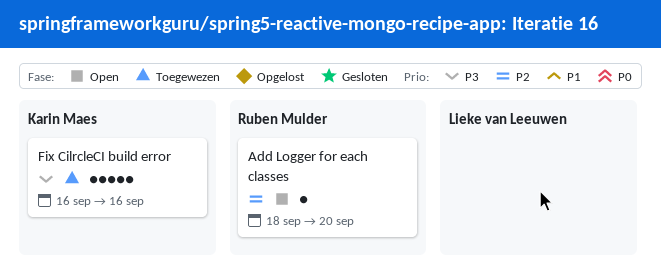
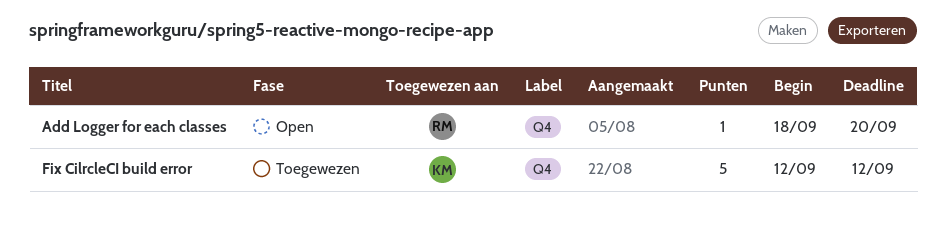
Fix CilrcleCI build error, start: Sep 16 -> Sep 12
Fix CilrcleCI build error, due: Sep 16 -> Sep 12

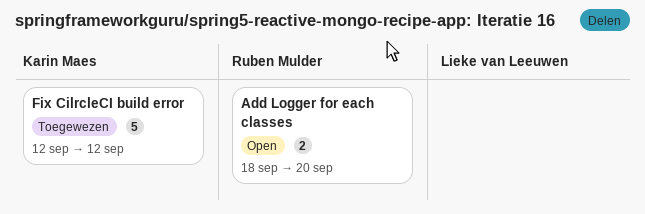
Add Logger for each classes, estimate: 1 -> 2

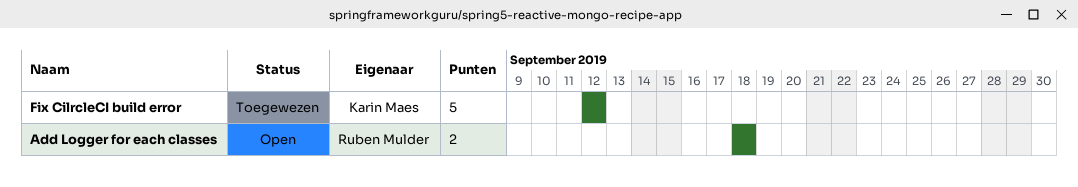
Add Logger for each classes, due: Sep 20 -> Sep 18

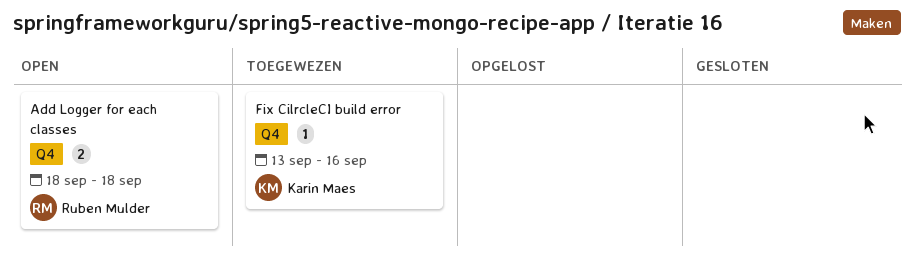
Fix CilrcleCI build error, estimate: 5 -> 1
Fix CilrcleCI build error, start: Sep 12 -> Sep 13
Fix CilrcleCI build error, due: Sep 12 -> Sep 16

